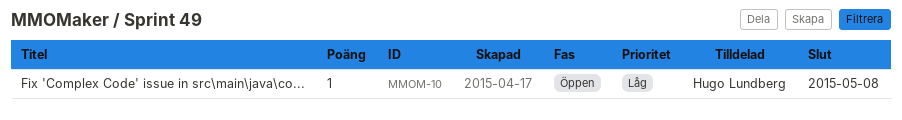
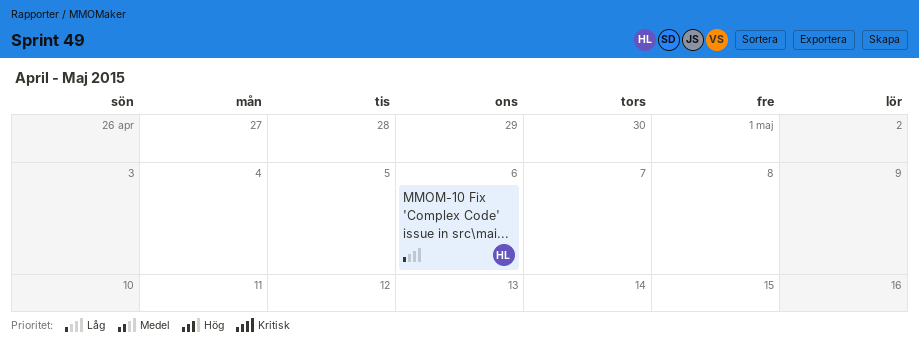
MMOM-10, due: May 8 -> May 6

